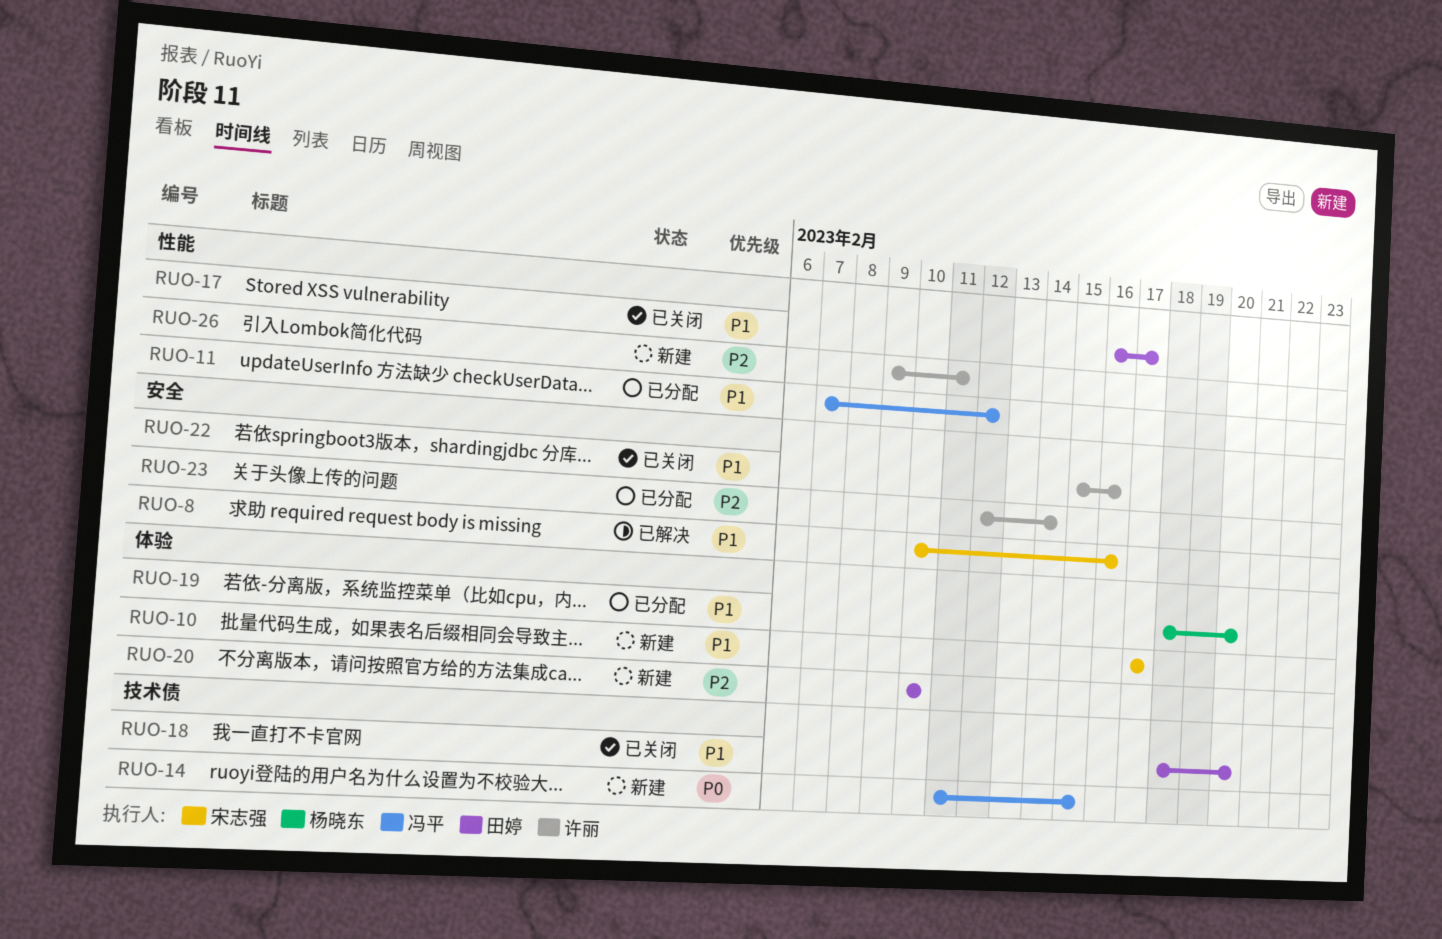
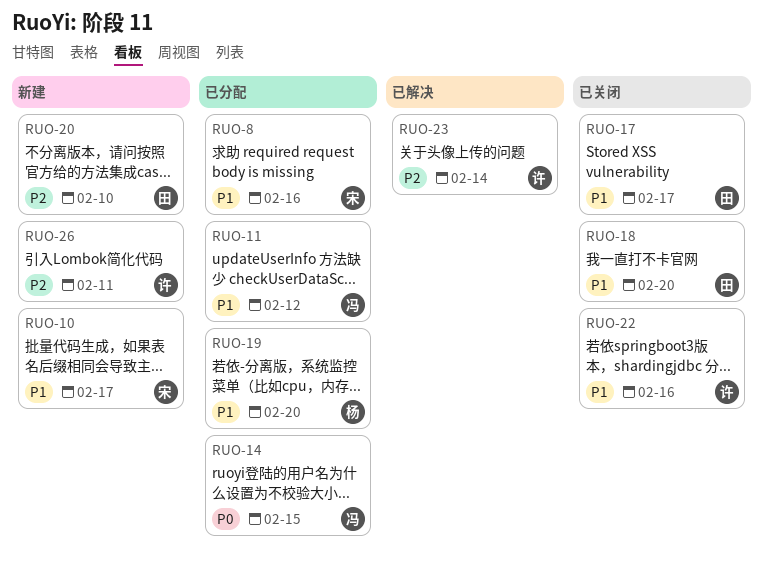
RUO-8, status: 已解决 -> 已分配
RUO-14, status: 新建 -> 已分配
RUO-23, status: 已分配 -> 已解决

